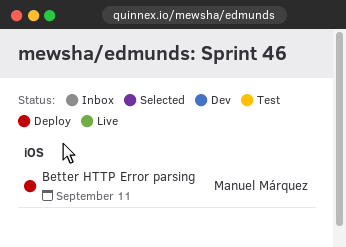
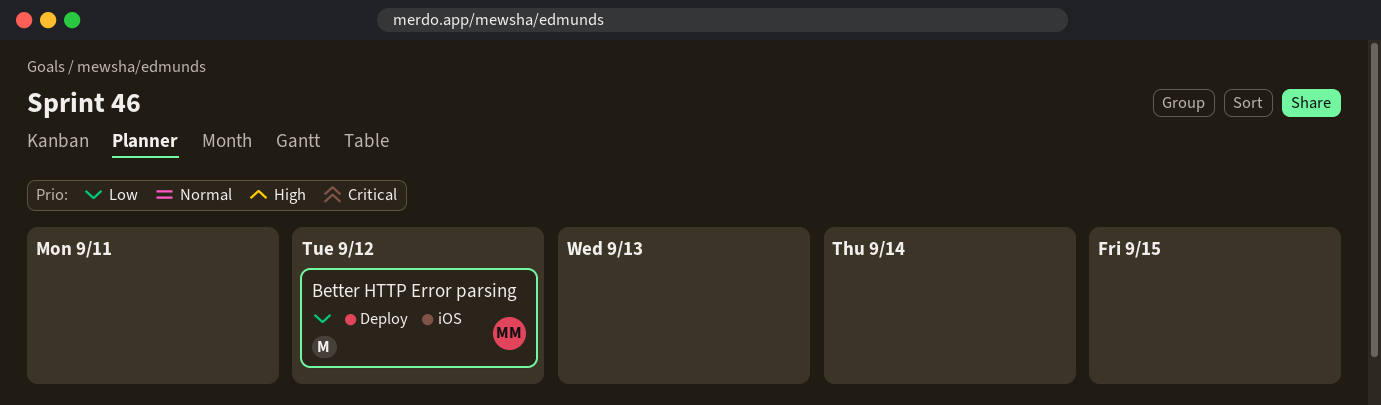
Better HTTP Error parsing, due: Sep 11 -> Sep 12

